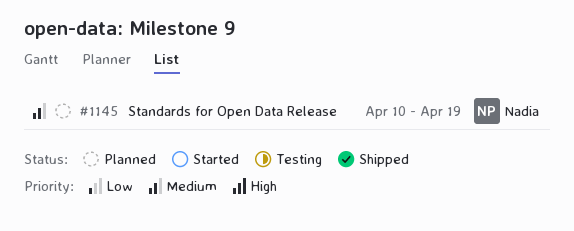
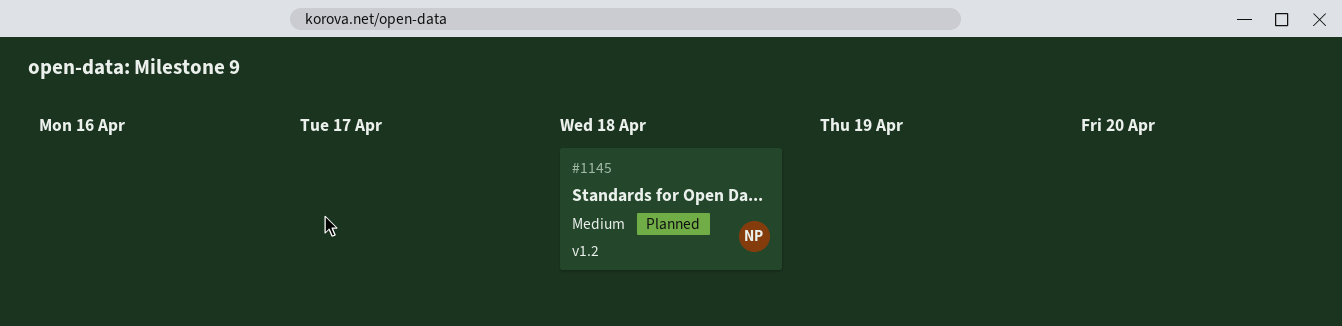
#1145, due: Apr 19 -> Apr 18

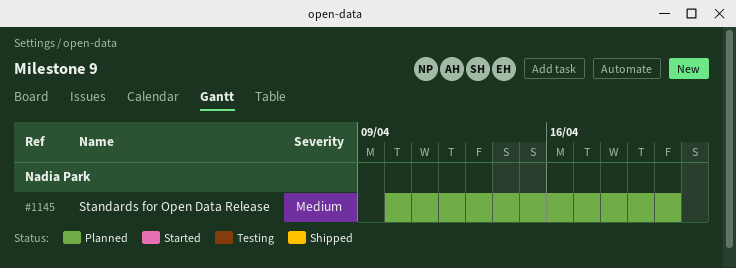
#1145, due: Apr 18 -> Apr 20

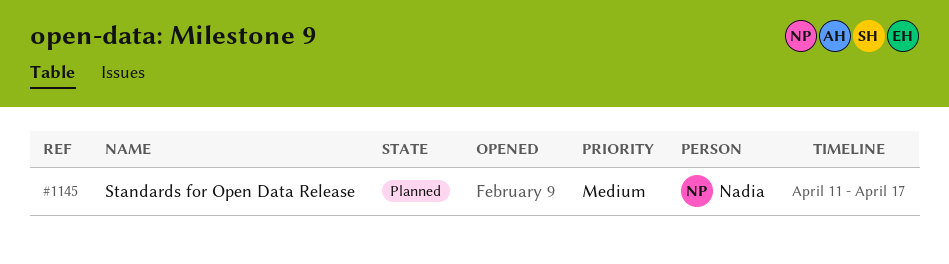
#1145, start: Apr 10 -> Apr 11
#1145, due: Apr 20 -> Apr 17

